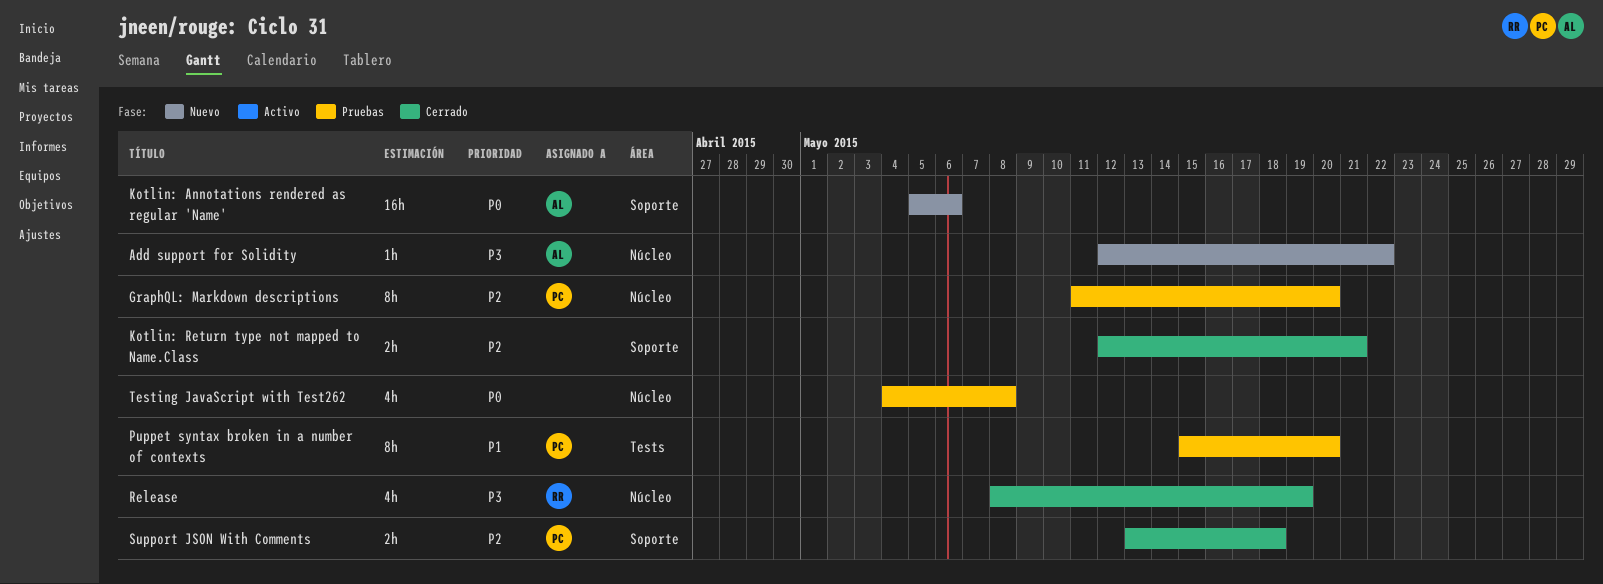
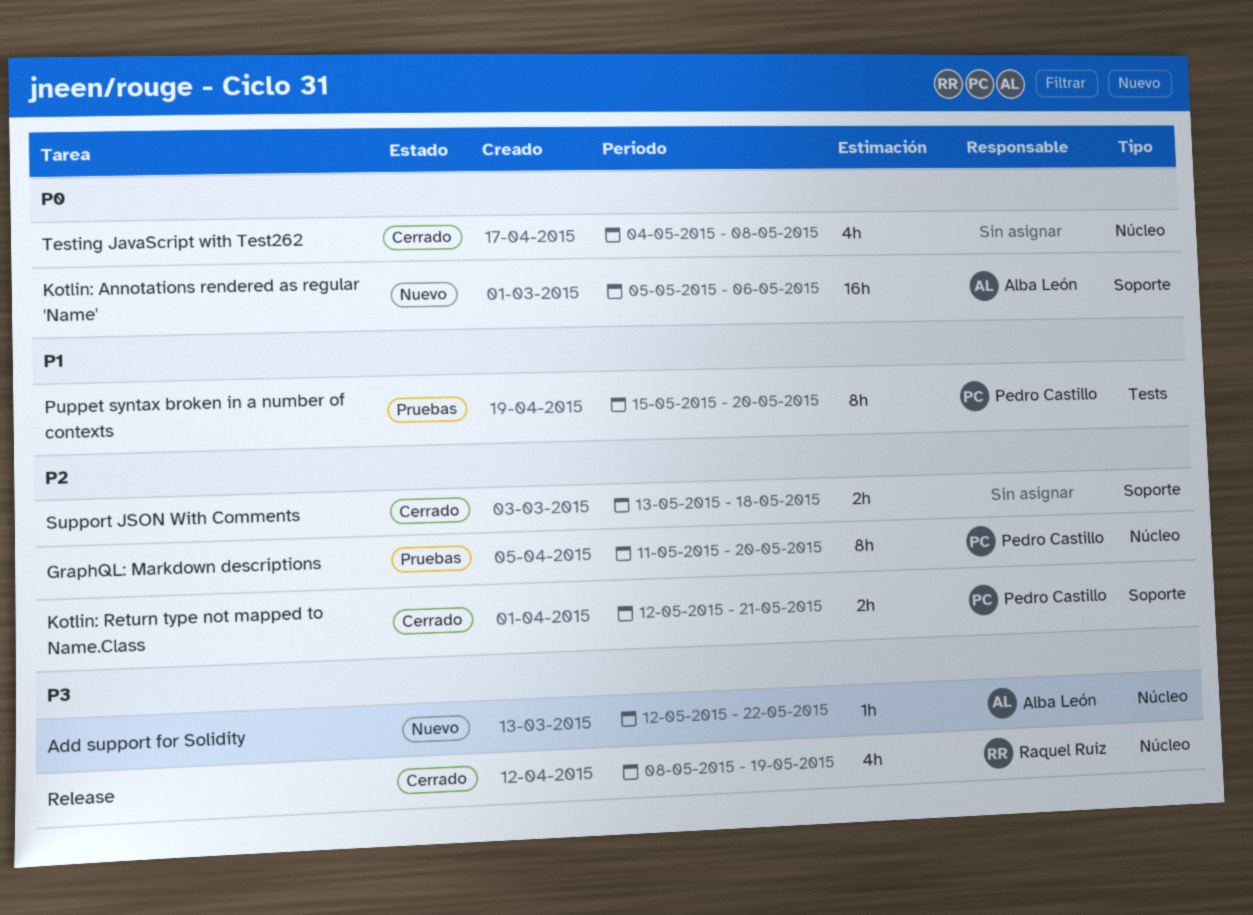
Kotlin: Return type not mapped to Name.Class, owner: none -> Pedro Castillo
Support JSON With Comments, owner: Pedro Castillo -> none
Testing JavaScript with Test262, status: Pruebas -> Cerrado

